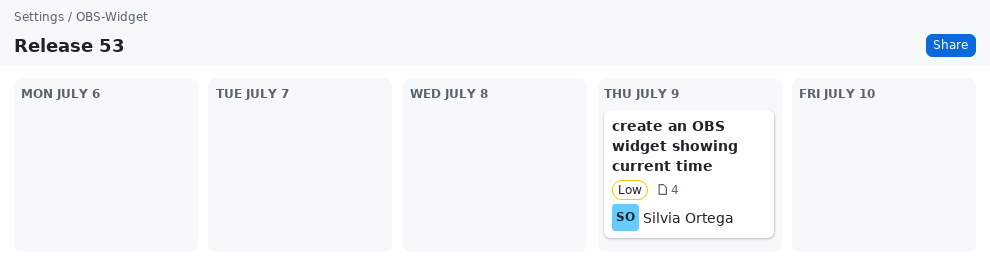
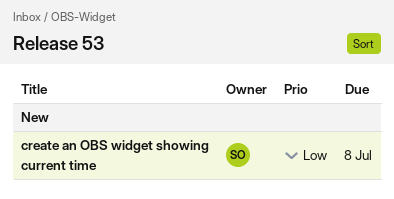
create an OBS widget showing current time, due: Jul 9 -> Jul 8

